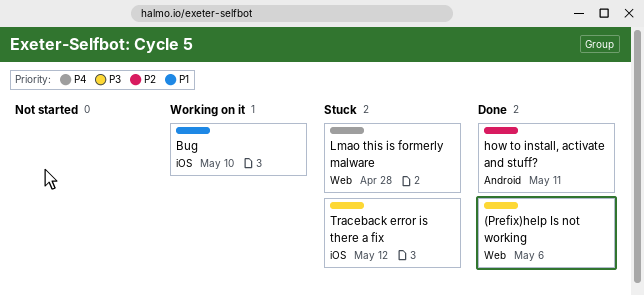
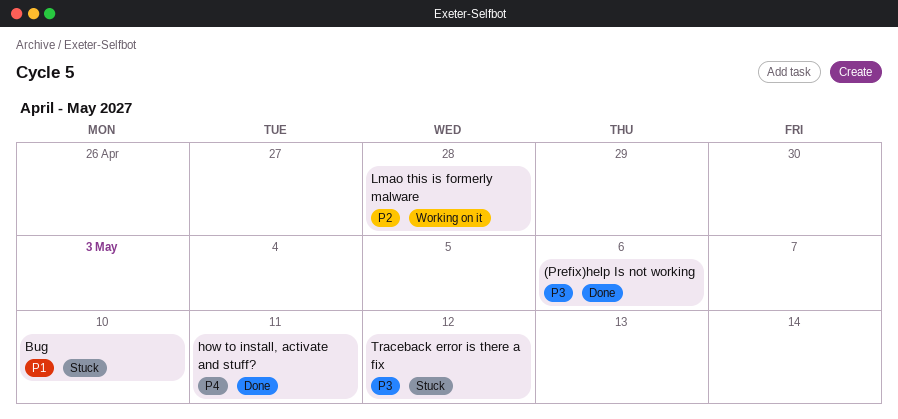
Bug, status: Working on it -> Stuck
how to install, activate and stuff?, priority: P2 -> P4
Lmao this is formerly malware, status: Stuck -> Working on it
Lmao this is formerly malware, priority: P4 -> P2

